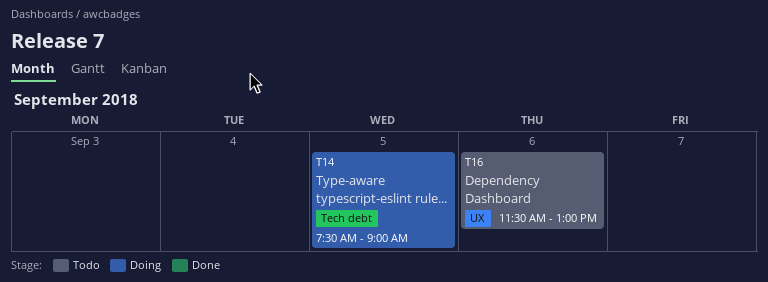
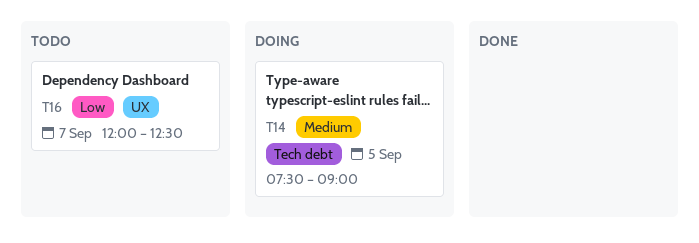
T16, day: Sep 6 -> Sep 7
T16, begins: 11:30 -> 12:00
T16, ends: 13:00 -> 12:30

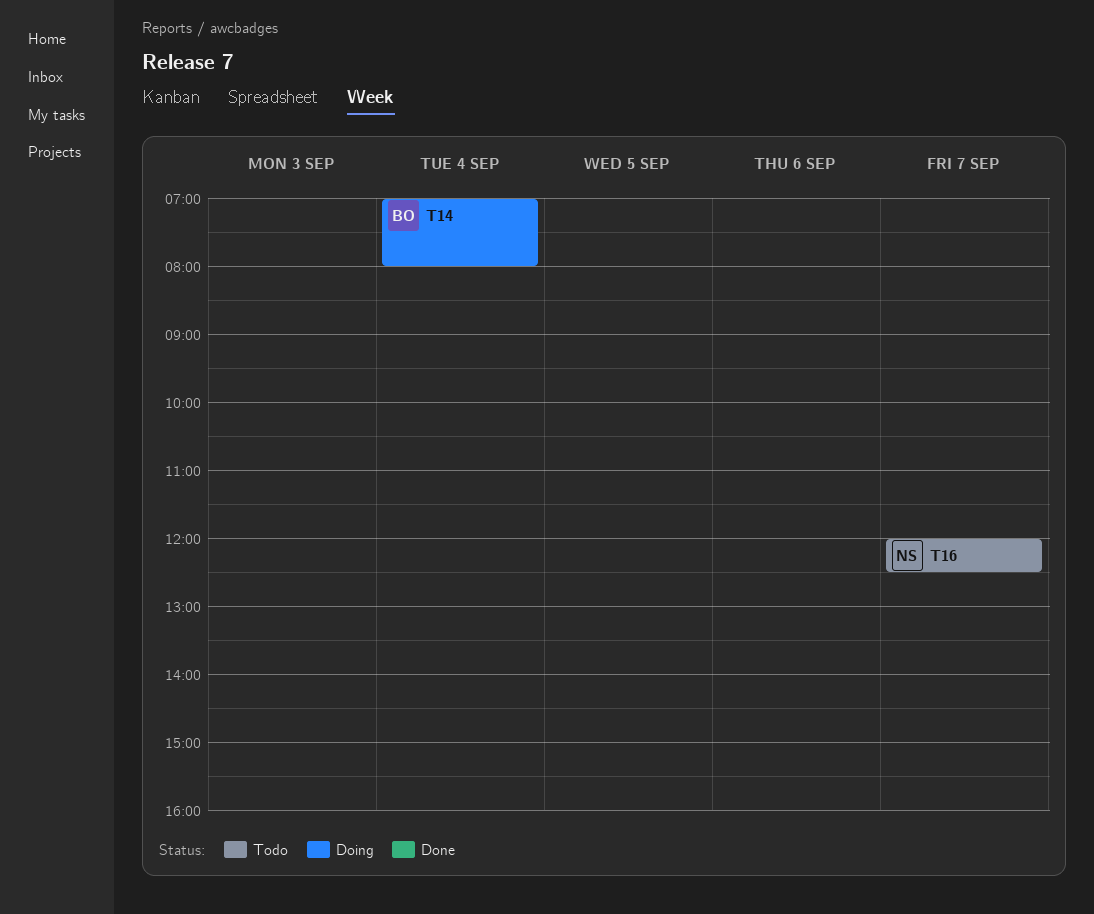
T14, day: Sep 5 -> Sep 4
T14, begins: 07:30 -> 07:00
T14, ends: 09:00 -> 08:00

